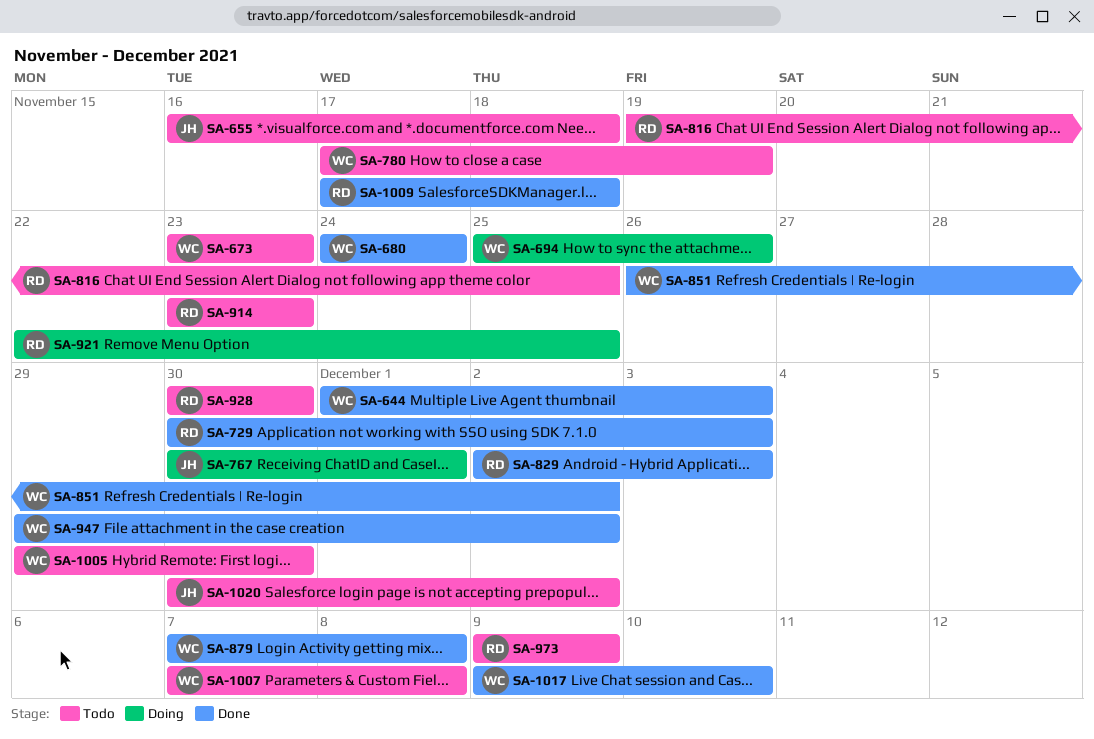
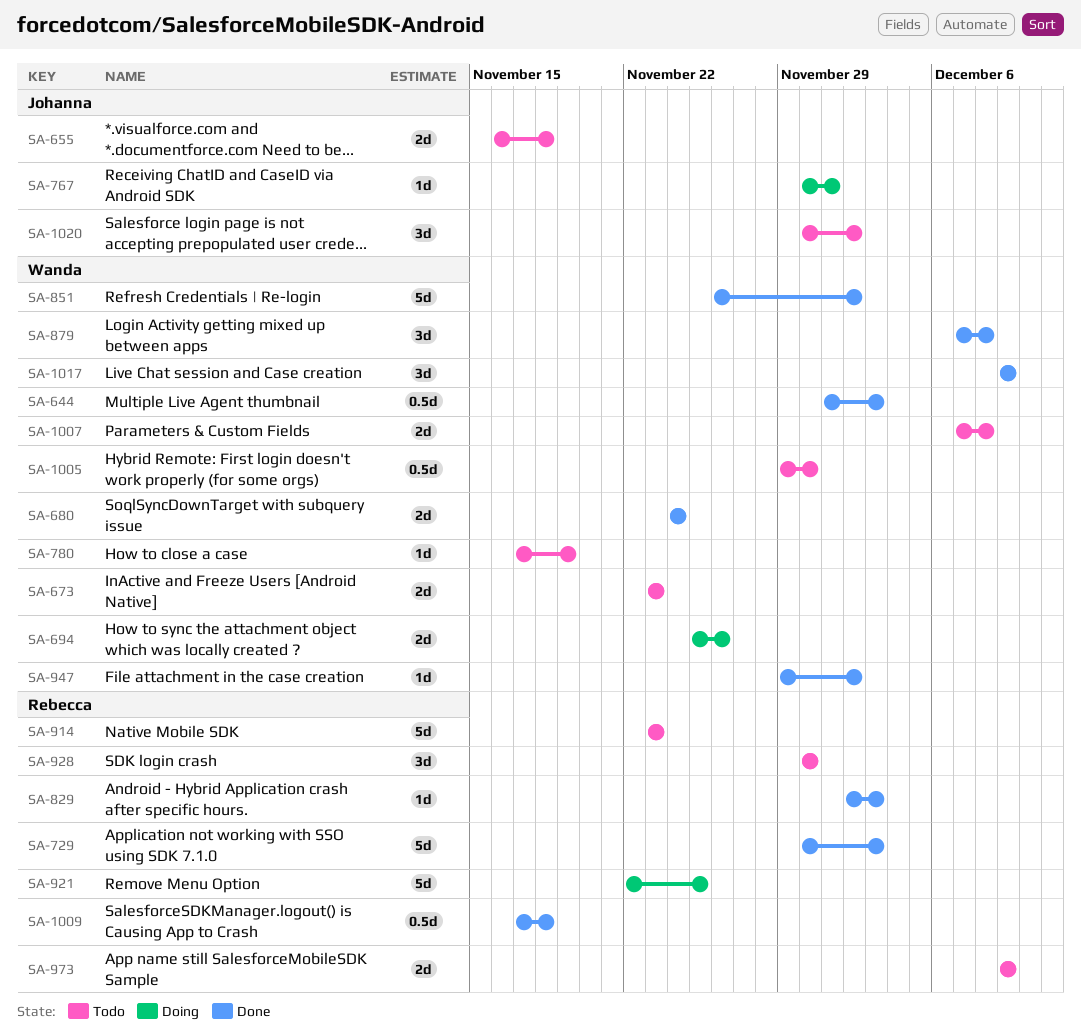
SA-816: present -> none
SA-1017, due: Dec 10 -> Dec 9

